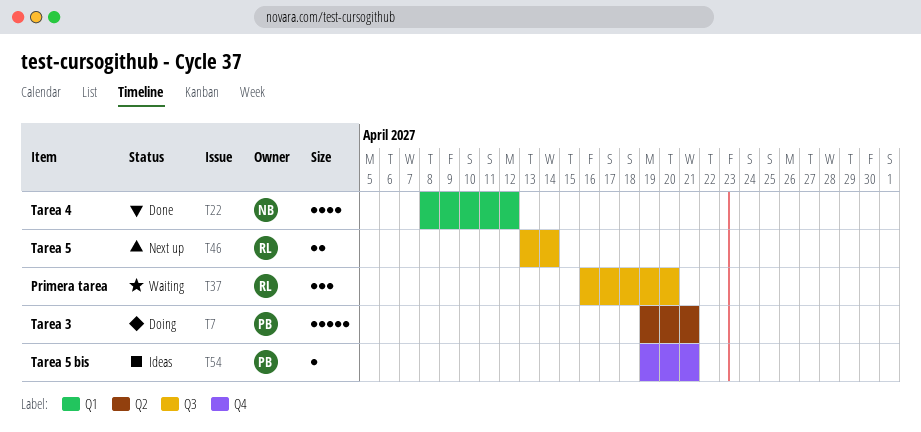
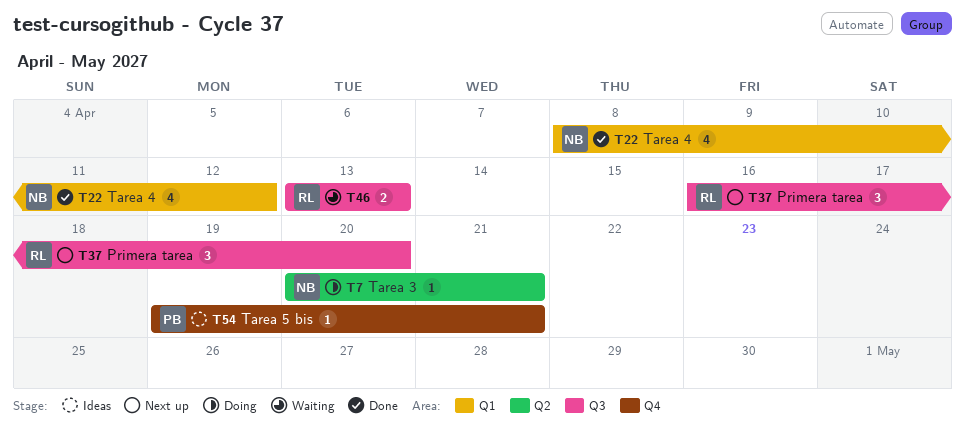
T7, owner: PB -> NB
T7, estimate: 5 -> 1
T7, start: Apr 19 -> Apr 20
T37, status: Waiting -> Next up
T46, status: Next up -> Waiting
T46, due: Apr 14 -> Apr 13

